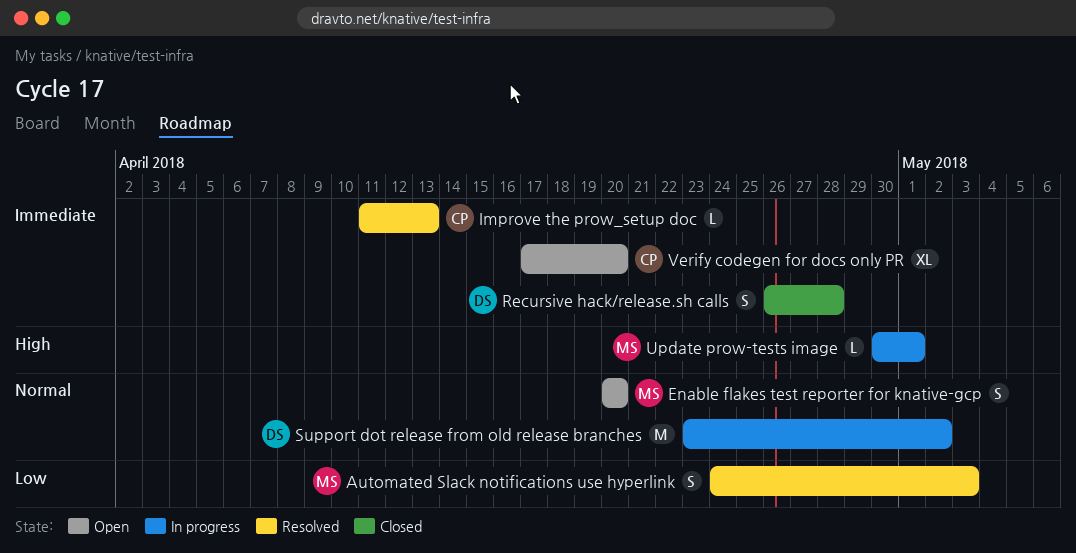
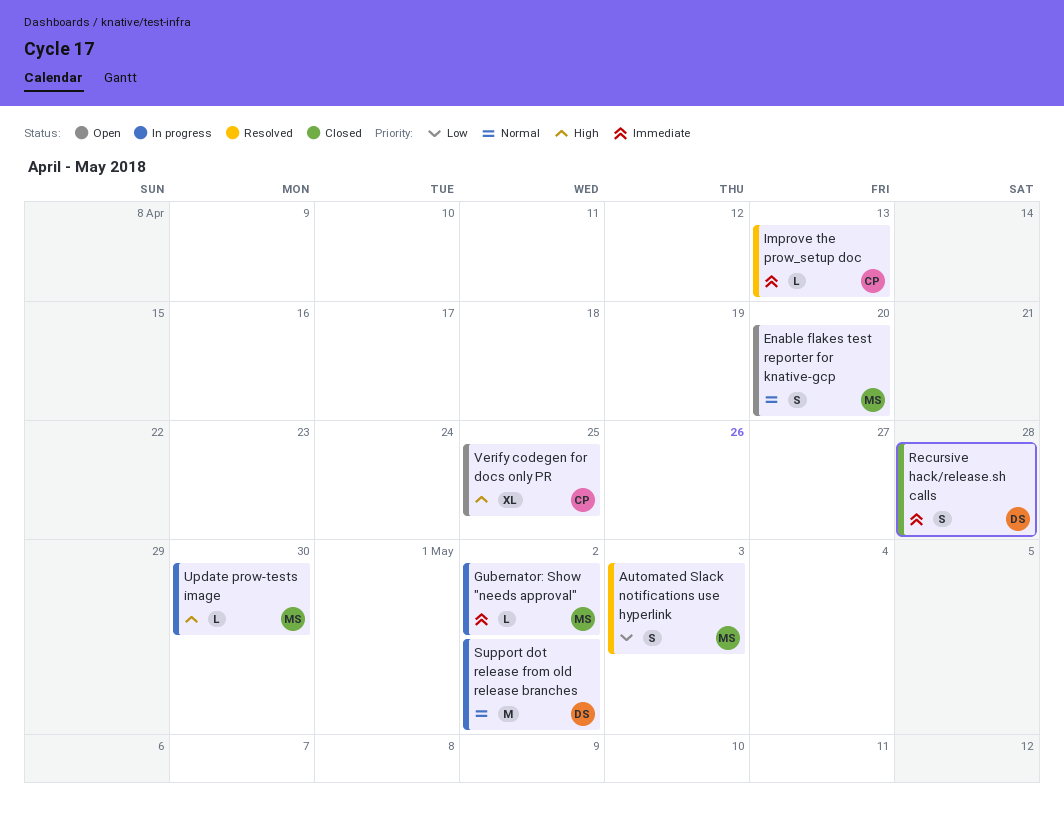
Gubernator: Show "needs approval": none -> present
Update prow-tests image, due: May 1 -> Apr 30
Verify codegen for docs only PR, priority: Immediate -> High
Verify codegen for docs only PR, due: Apr 20 -> Apr 25

